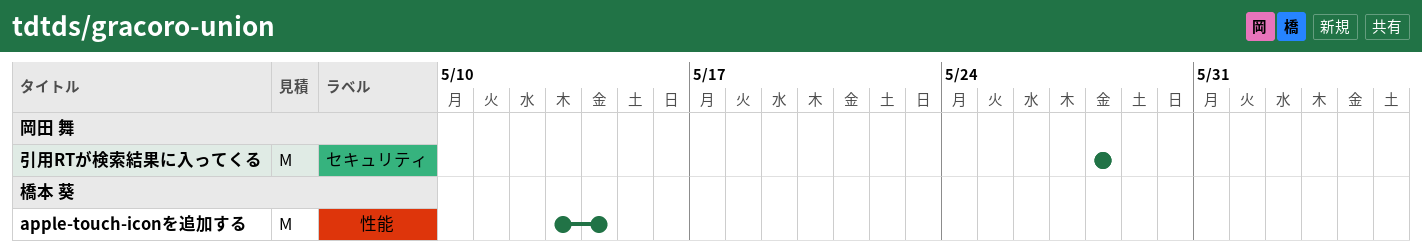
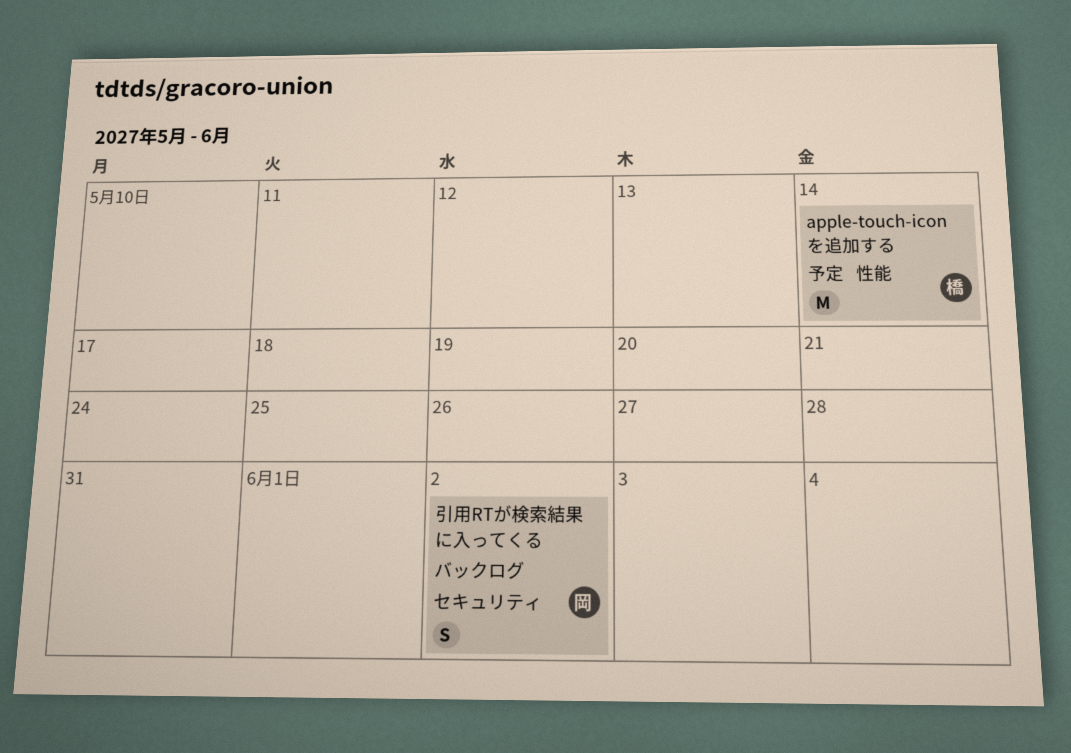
引用RTが検索結果に入ってくる, estimate: M -> S
引用RTが検索結果に入ってくる, due: May 28 -> Jun 2

